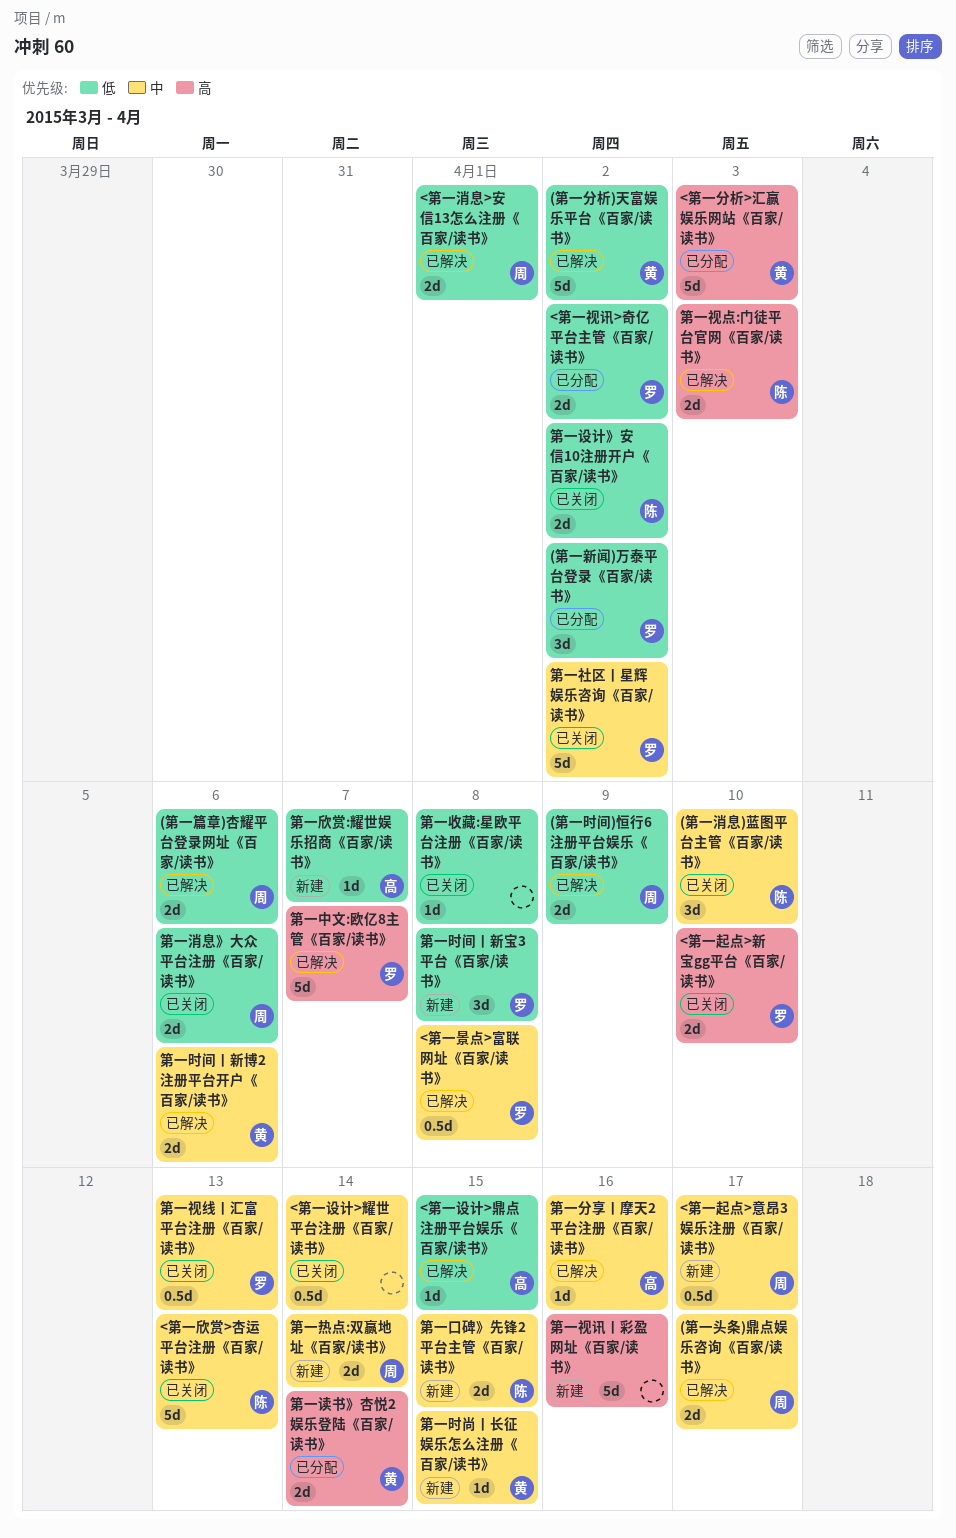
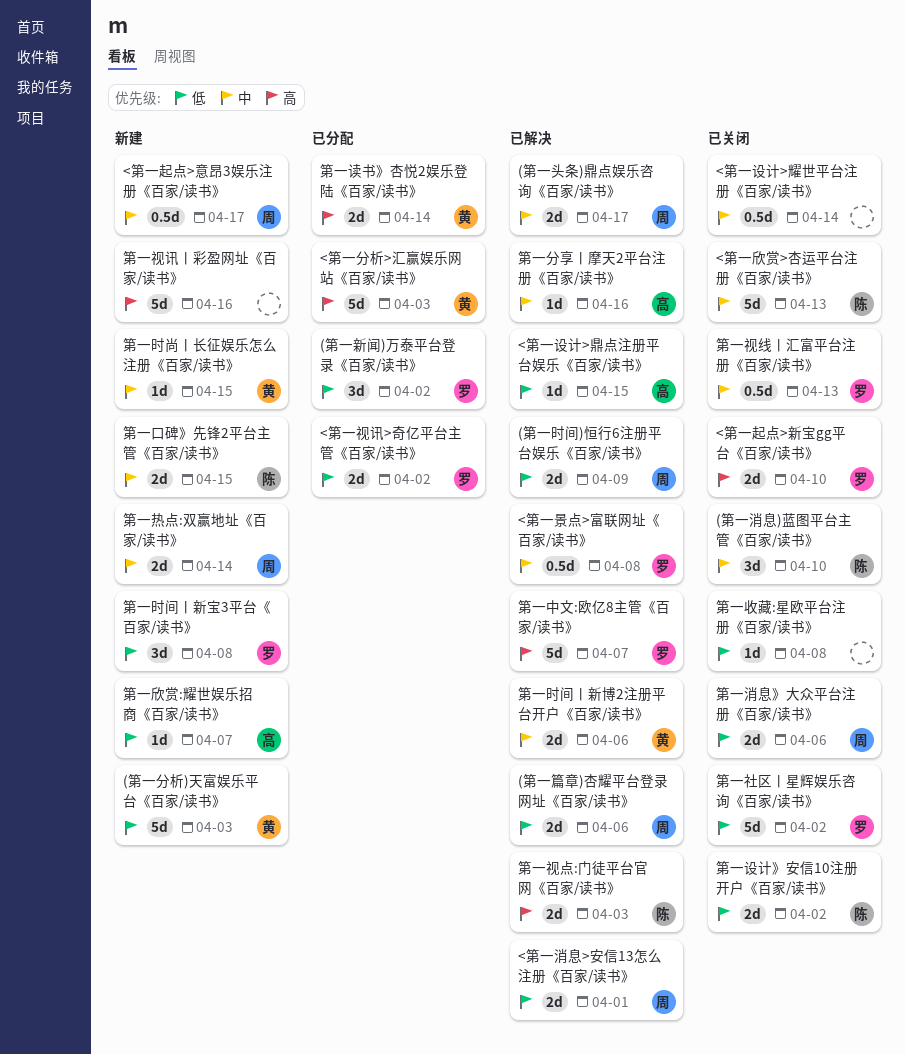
(第一分析)天富娱乐平台《百家/读书》, status: 已解决 -> 新建
(第一分析)天富娱乐平台《百家/读书》, due: Apr 2 -> Apr 3
第一社区丨星辉娱乐咨询《百家/读书》, priority: 中 -> 低

